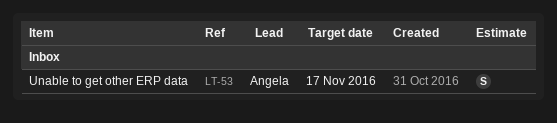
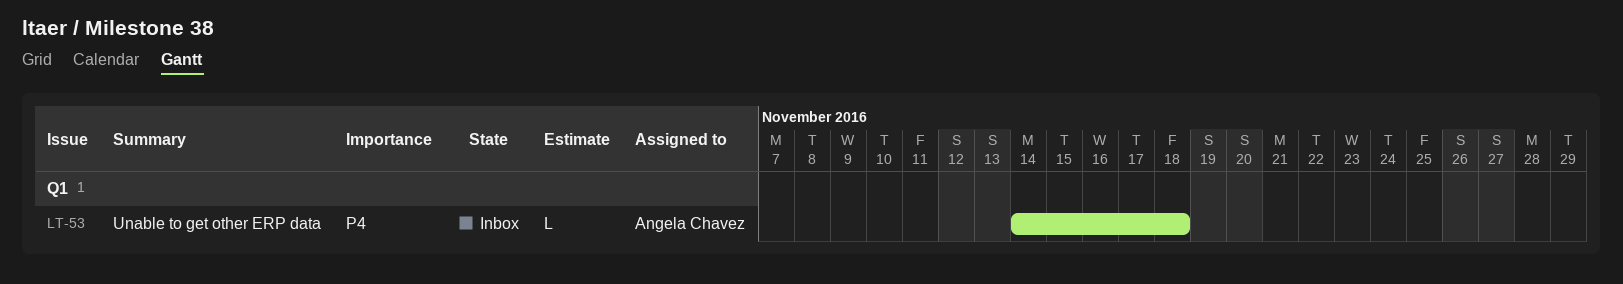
LT-53, estimate: S -> L
LT-53, due: Nov 17 -> Nov 18

